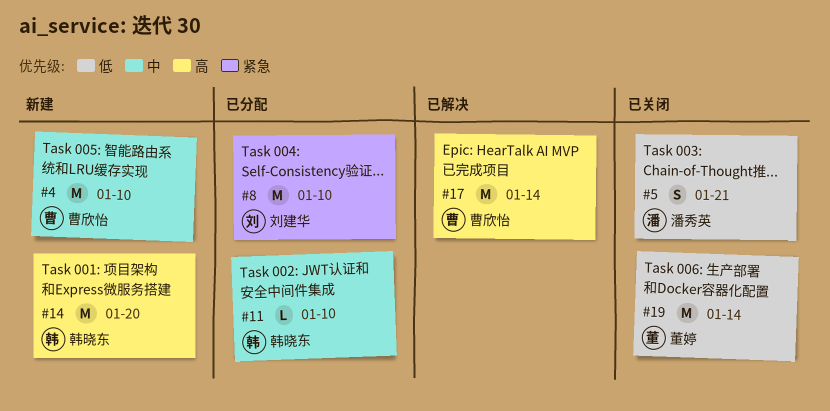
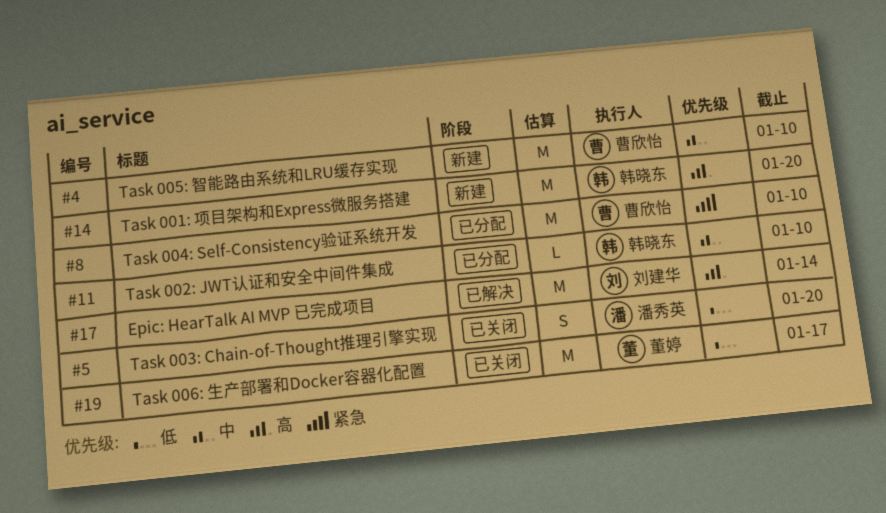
#5, due: Jan 21 -> Jan 20
#8, owner: 刘建华 -> 曹欣怡
#17, owner: 曹欣怡 -> 刘建华
#19, due: Jan 14 -> Jan 17

